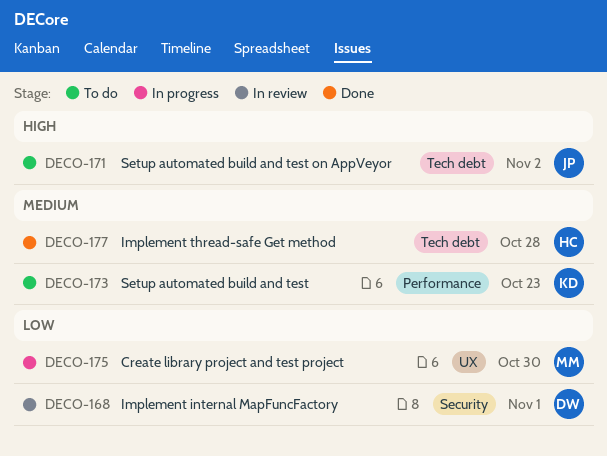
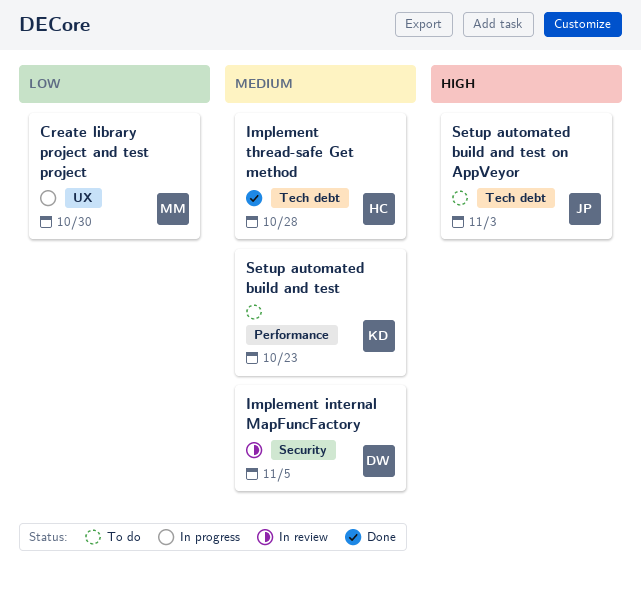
Implement internal MapFuncFactory, priority: Low -> Medium
Implement internal MapFuncFactory, due: Nov 1 -> Nov 5
Setup automated build and test on AppVeyor, due: Nov 2 -> Nov 3

